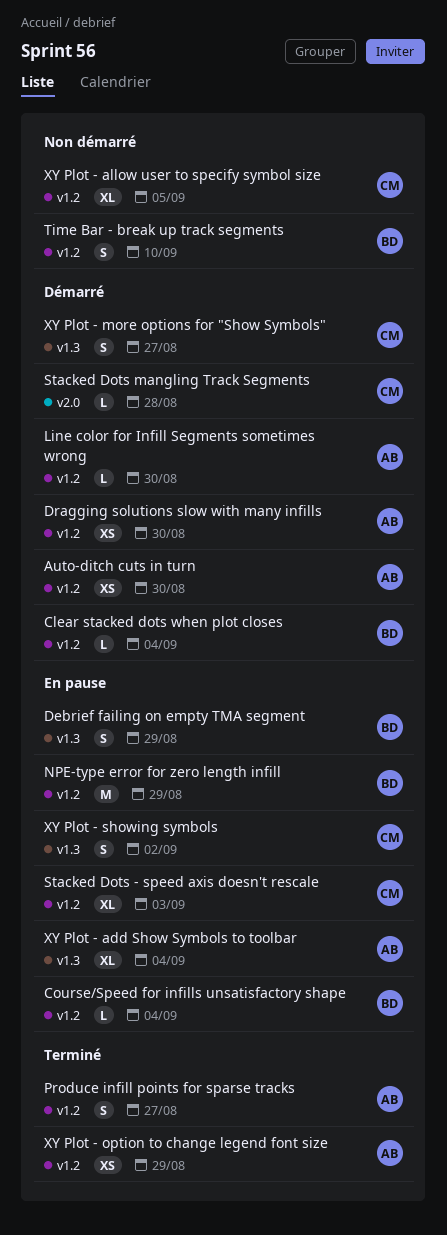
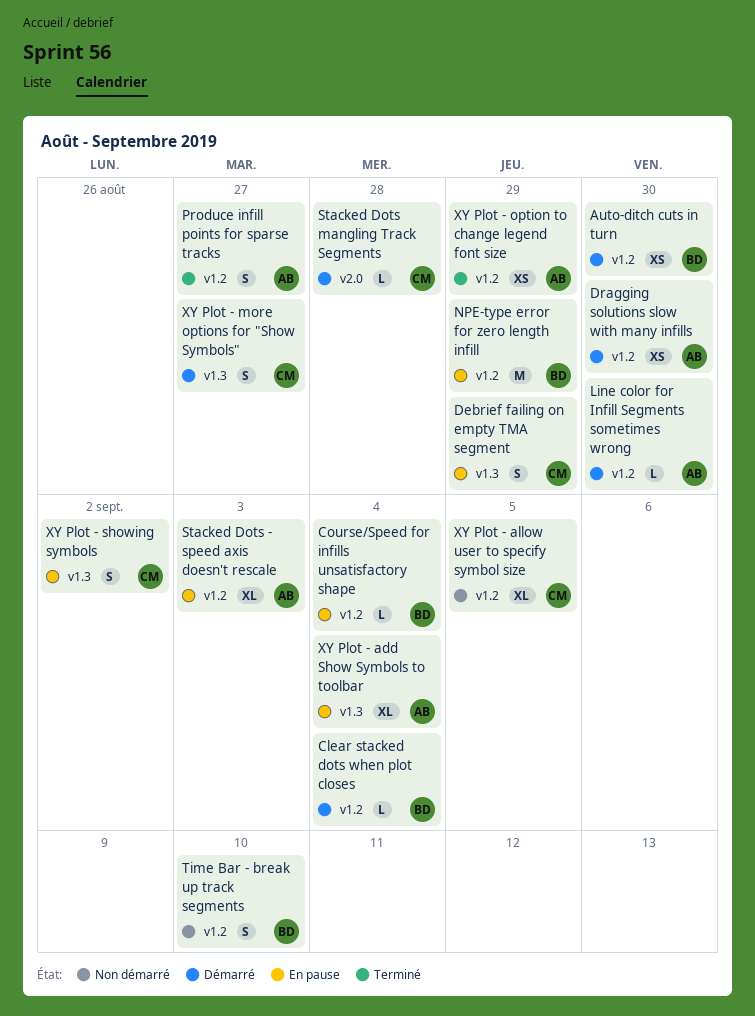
Auto-ditch cuts in turn, owner: AB -> BD
Debrief failing on empty TMA segment, owner: BD -> CM
Stacked Dots - speed axis doesn't rescale, owner: CM -> AB

